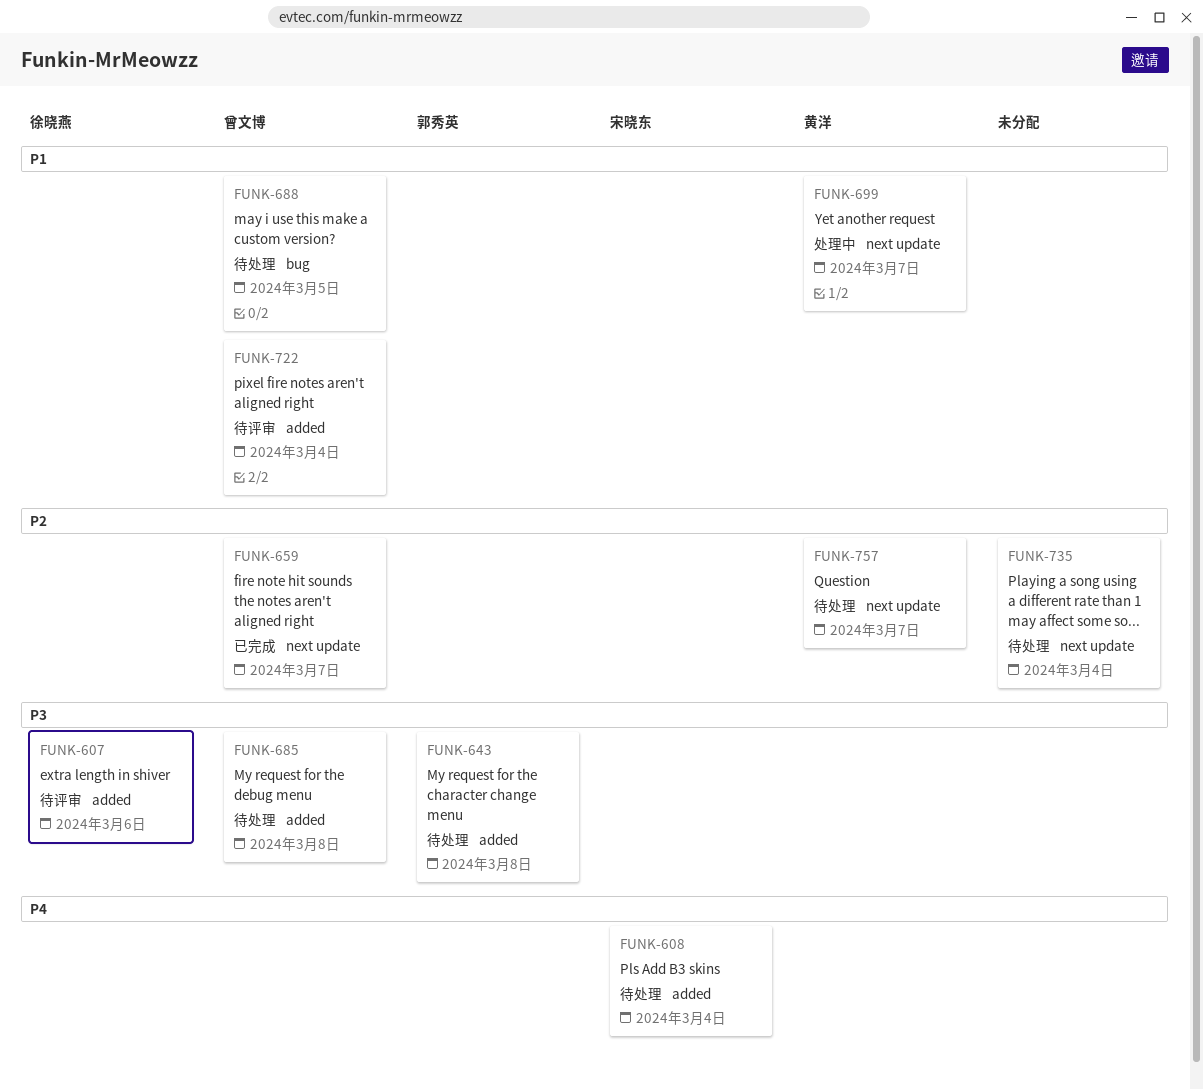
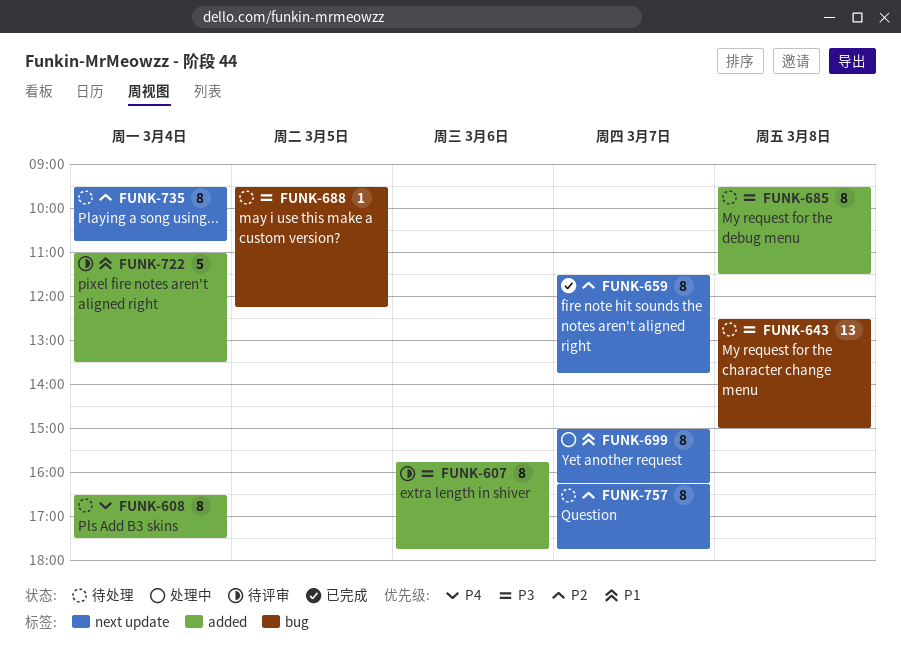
FUNK-643, label: added -> bug
FUNK-688, priority: P1 -> P3

